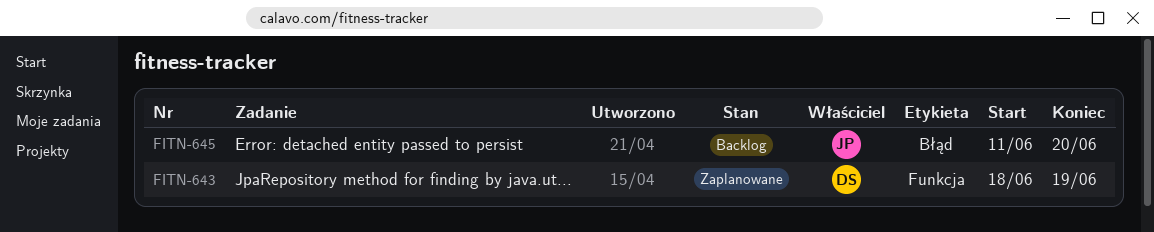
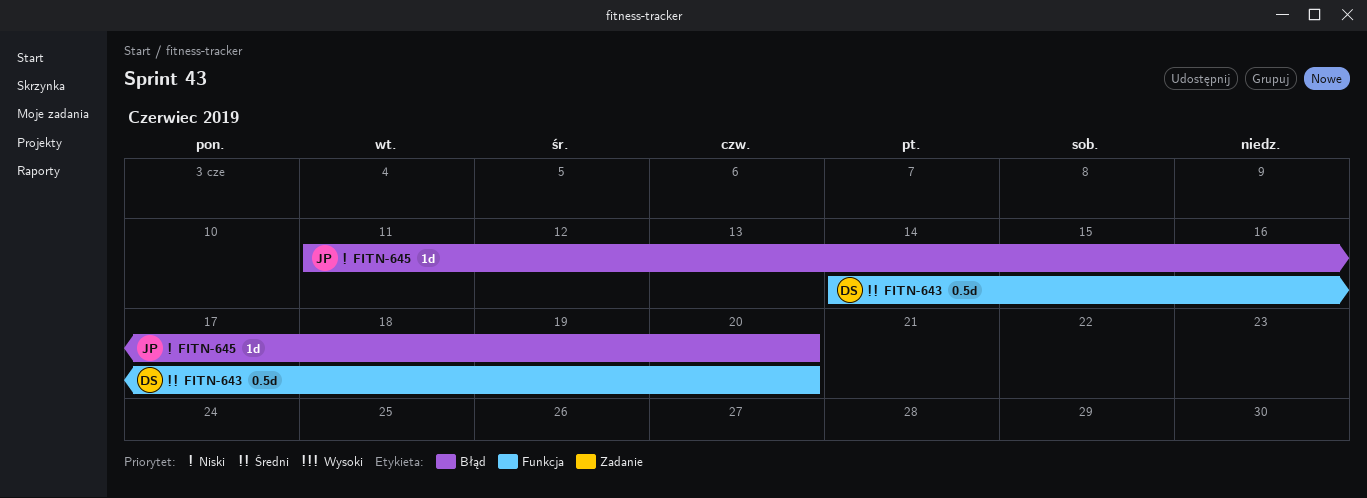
FITN-643, start: Jun 18 -> Jun 14
FITN-643, due: Jun 19 -> Jun 20

